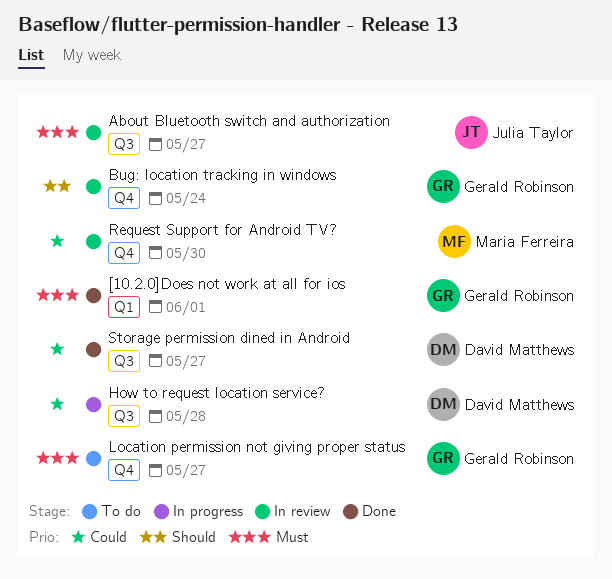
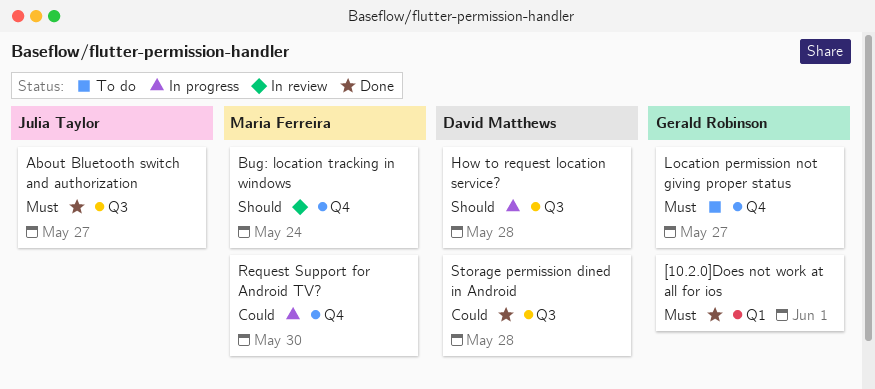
About Bluetooth switch and authorization, status: In review -> Done
Bug: location tracking in windows, owner: Gerald Robinson -> Maria Ferreira
How to request location service?, priority: Could -> Should
Request Support for Android TV?, status: In review -> In progress
Storage permission dined in Android, due: May 27 -> May 28

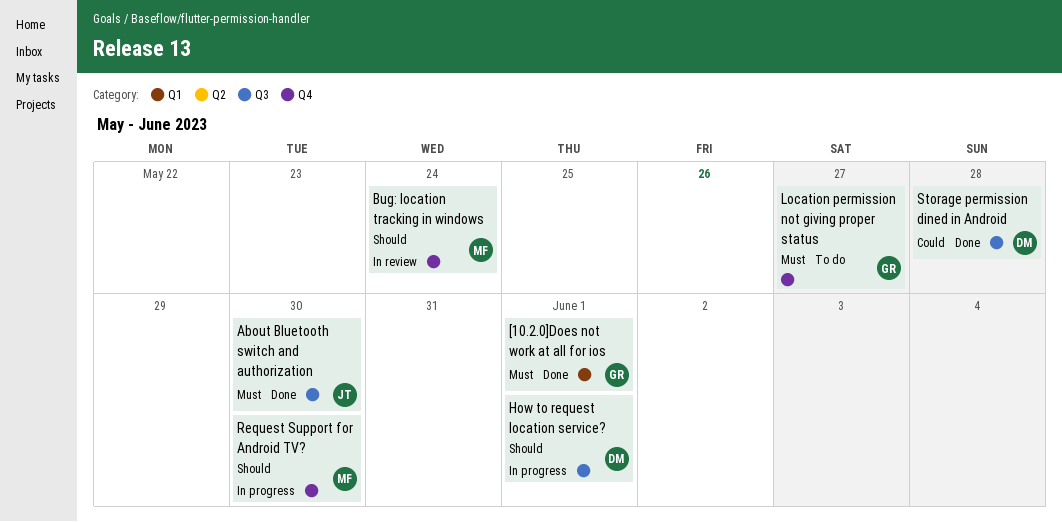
About Bluetooth switch and authorization, due: May 27 -> May 30
How to request location service?, due: May 28 -> Jun 1
Request Support for Android TV?, priority: Could -> Should

